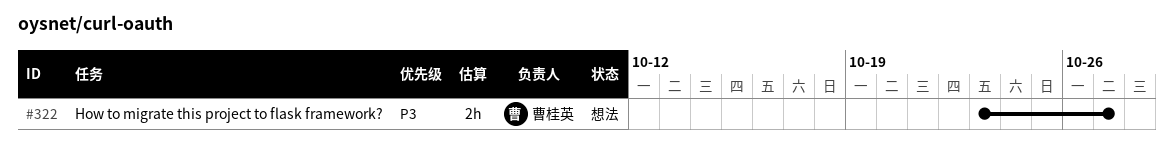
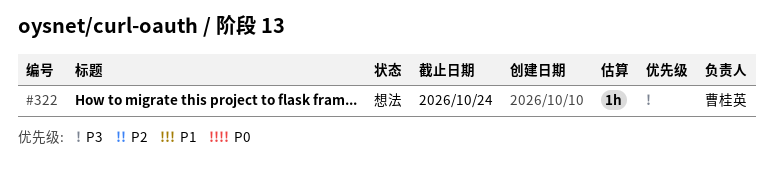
#322, estimate: 2h -> 1h
#322, due: Oct 27 -> Oct 24

